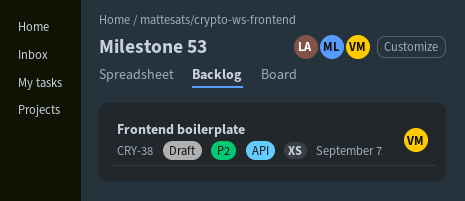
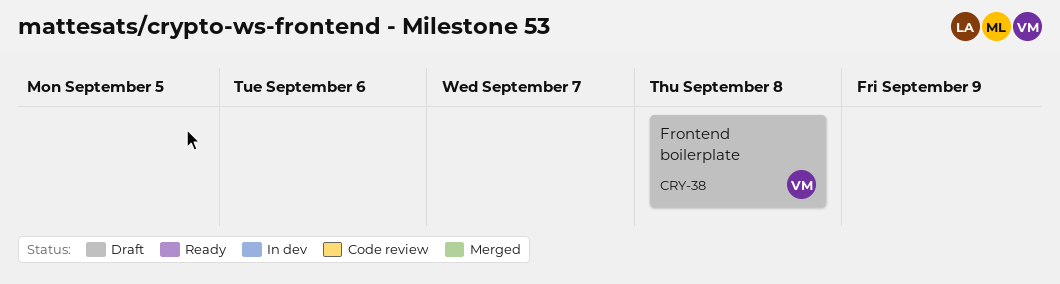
CRY-38, due: Sep 7 -> Sep 8

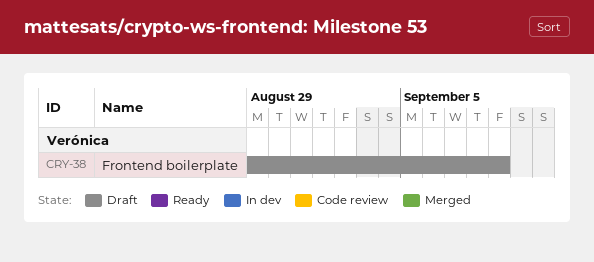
CRY-38, due: Sep 8 -> Sep 9

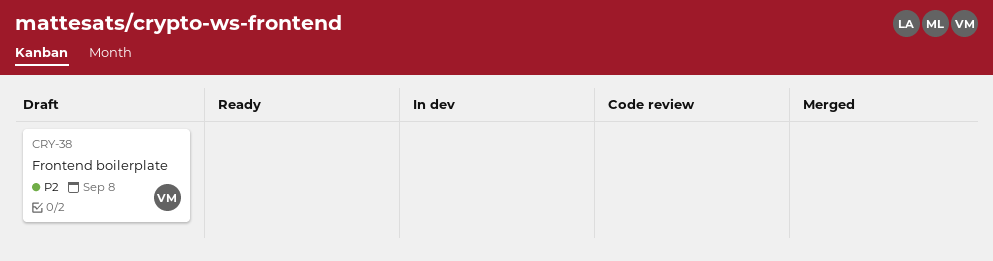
CRY-38, due: Sep 9 -> Sep 8

